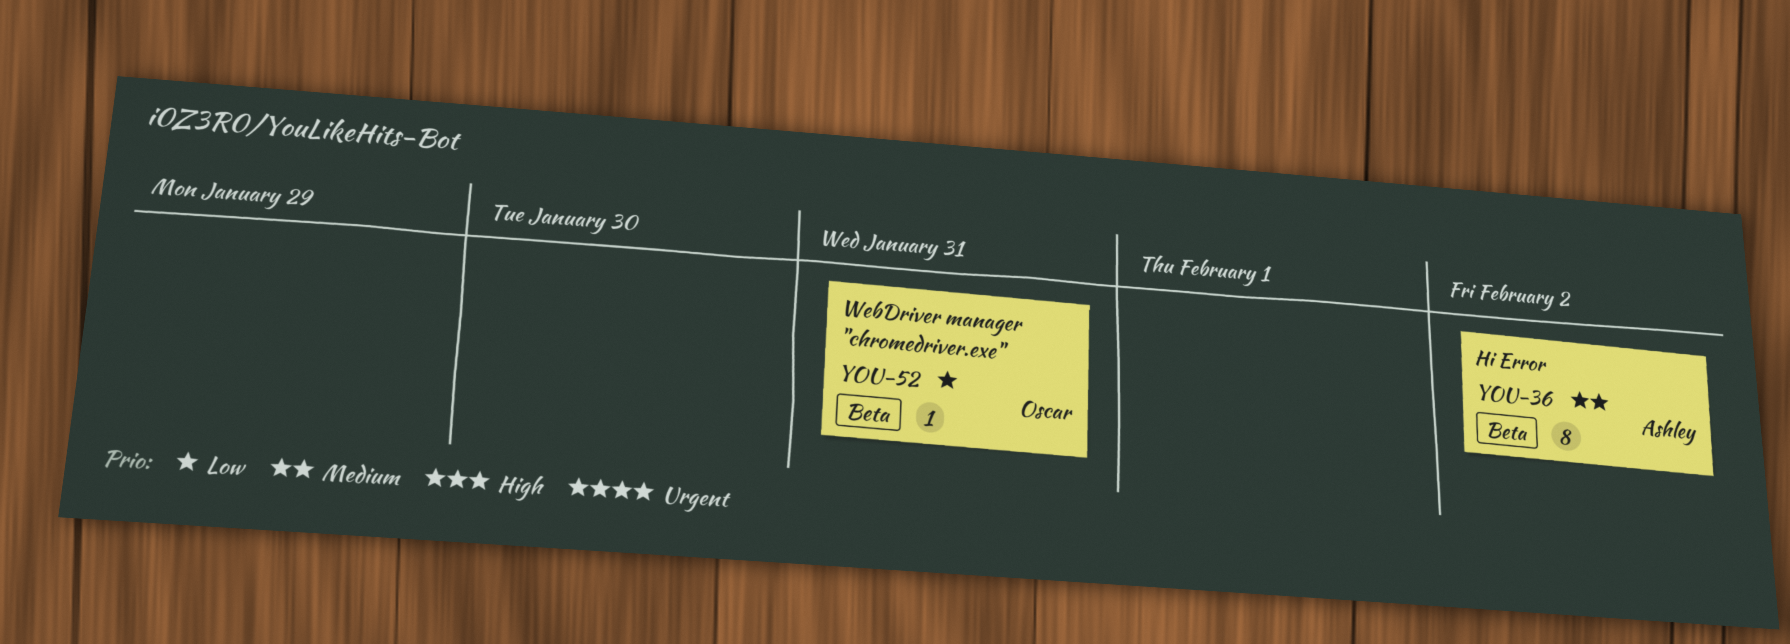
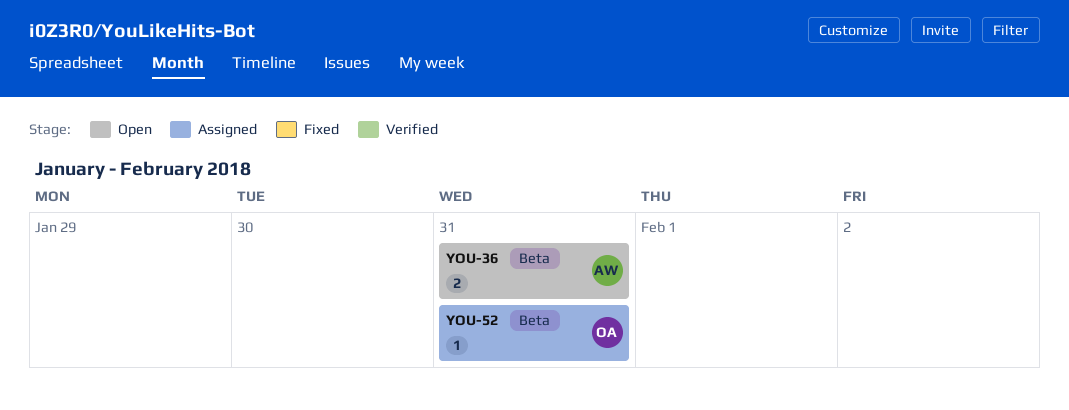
YOU-36, estimate: 8 -> 2
YOU-36, due: Feb 2 -> Jan 31

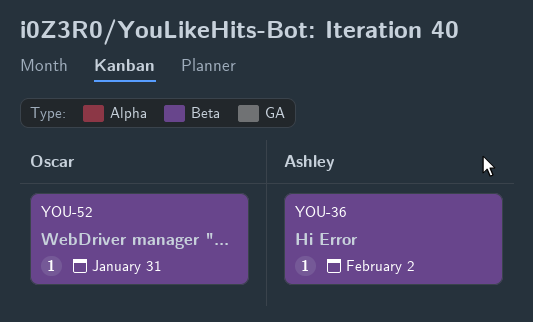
YOU-36, estimate: 2 -> 1
YOU-36, due: Jan 31 -> Feb 2

